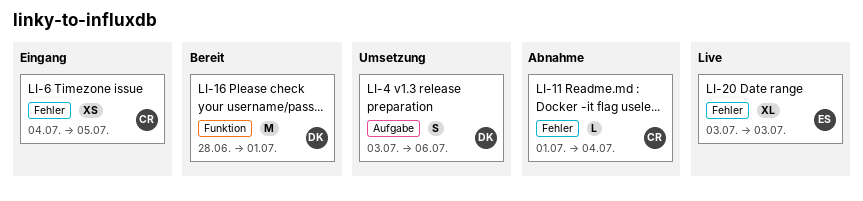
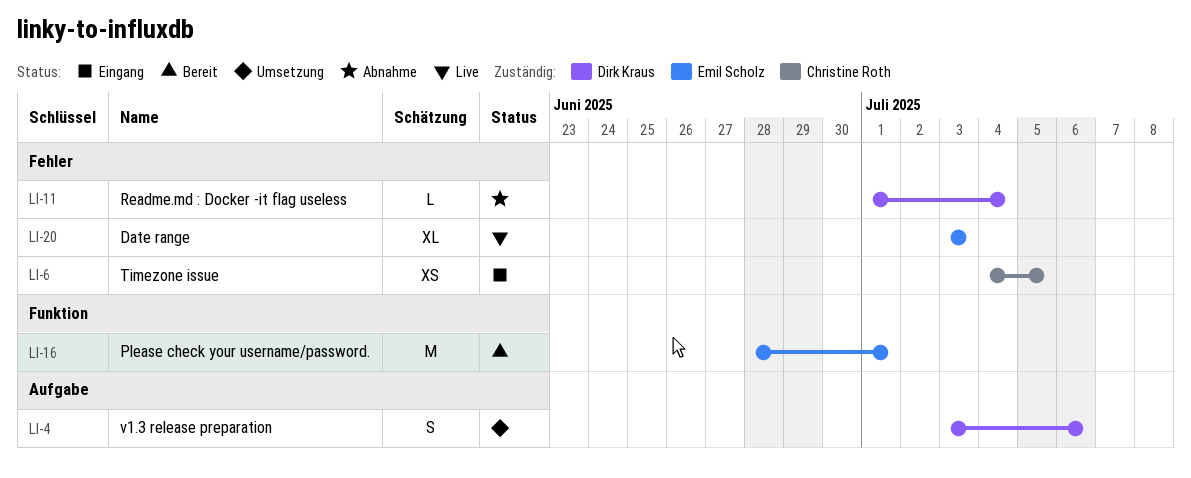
LI-11, owner: Christine Roth -> Dirk Kraus
LI-16, owner: Dirk Kraus -> Emil Scholz

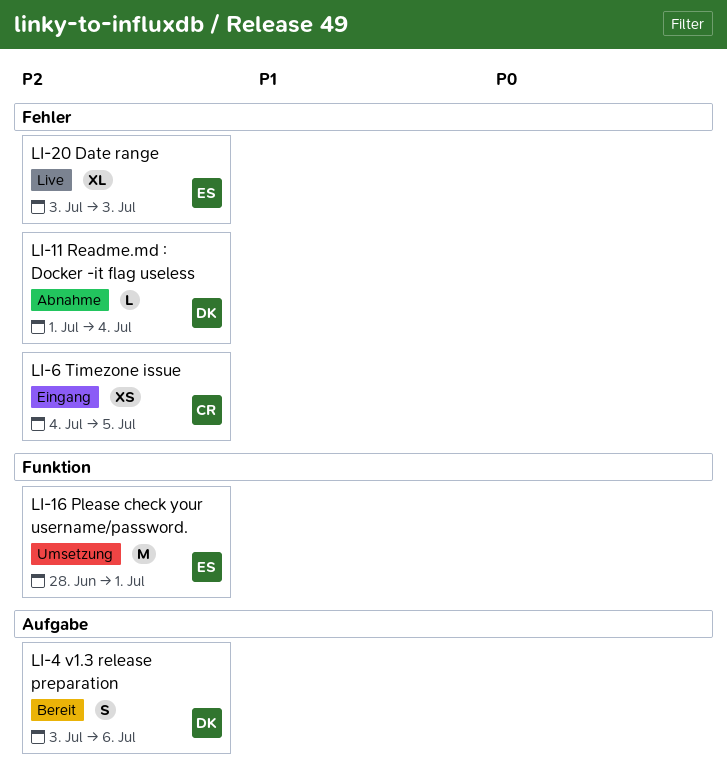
LI-4, status: Umsetzung -> Bereit
LI-16, status: Bereit -> Umsetzung

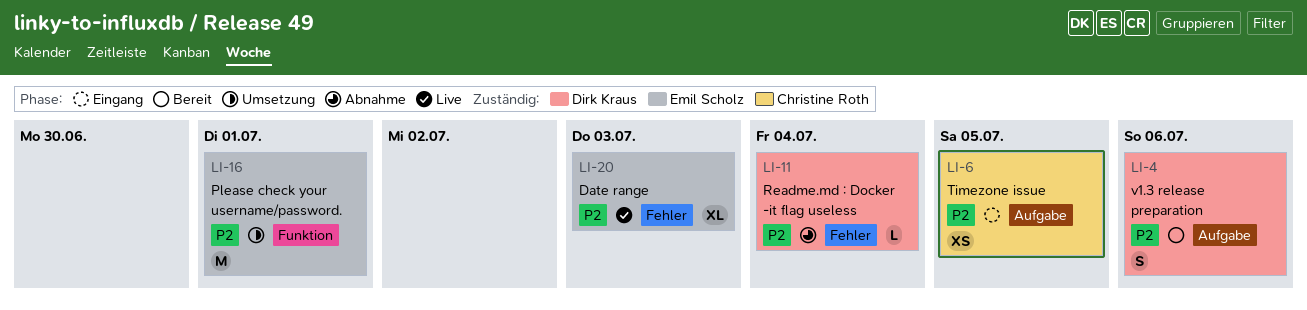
LI-6, label: Fehler -> Aufgabe

